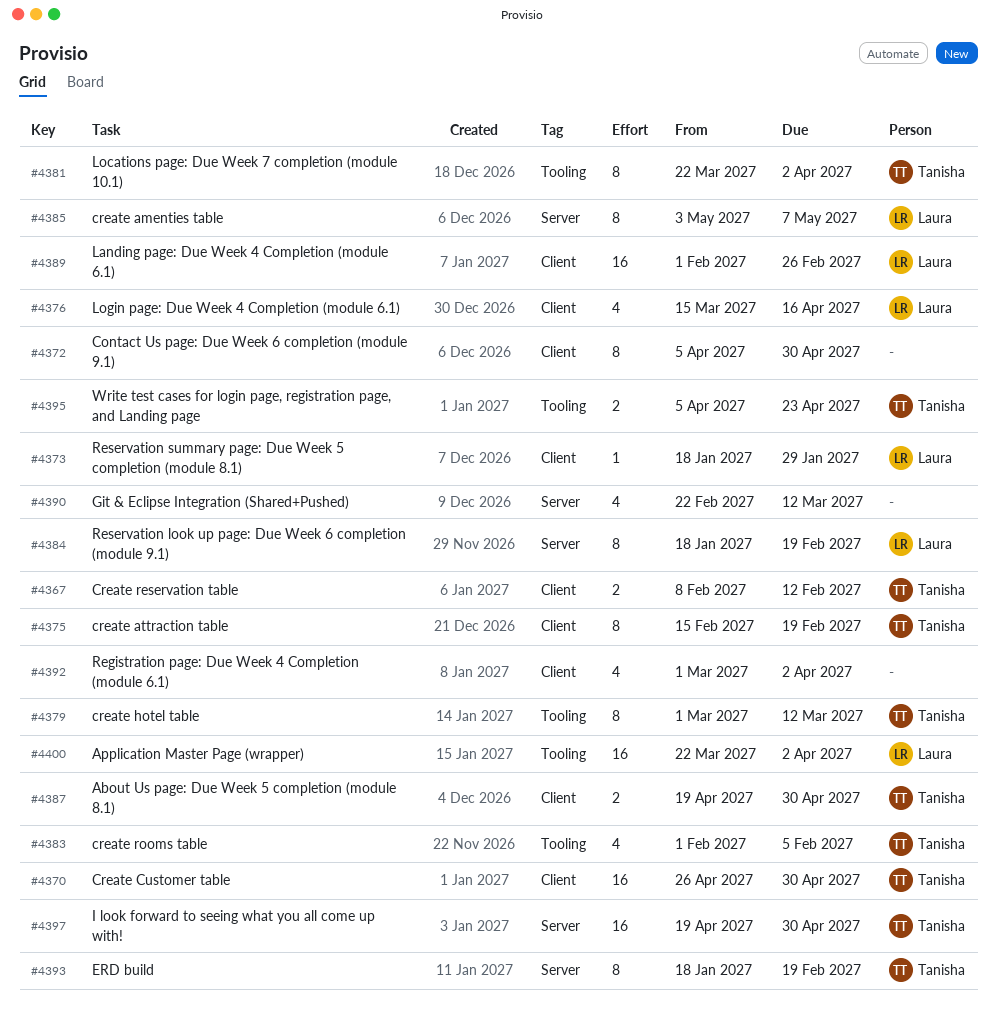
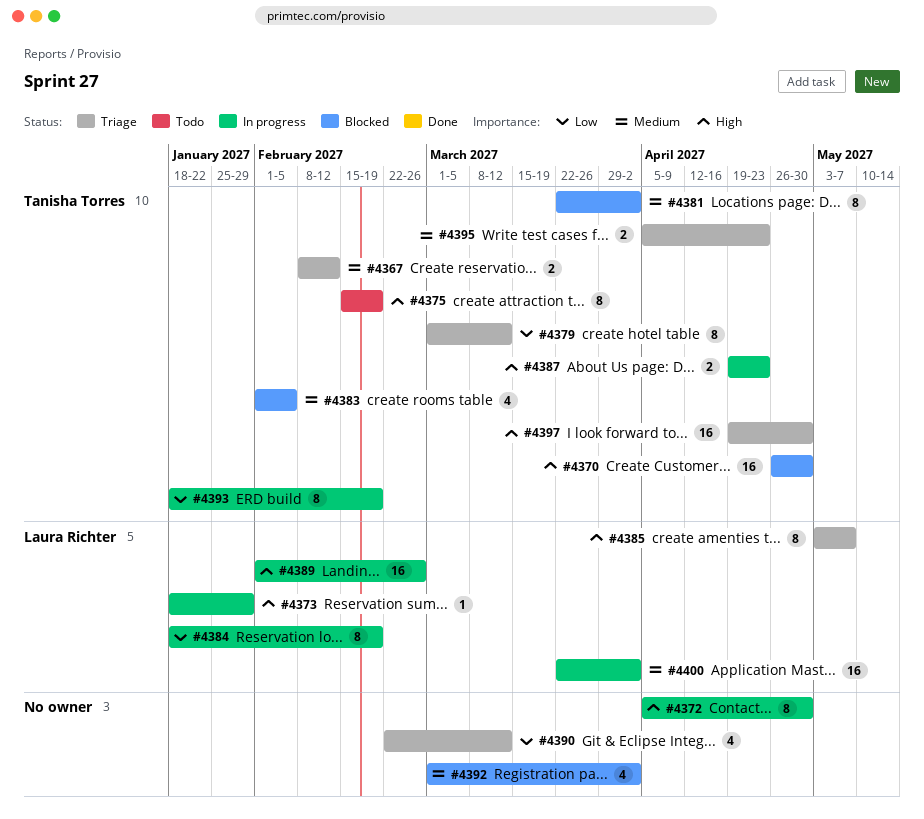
#4376: present -> none
#4387, due: Apr 30 -> Apr 23

